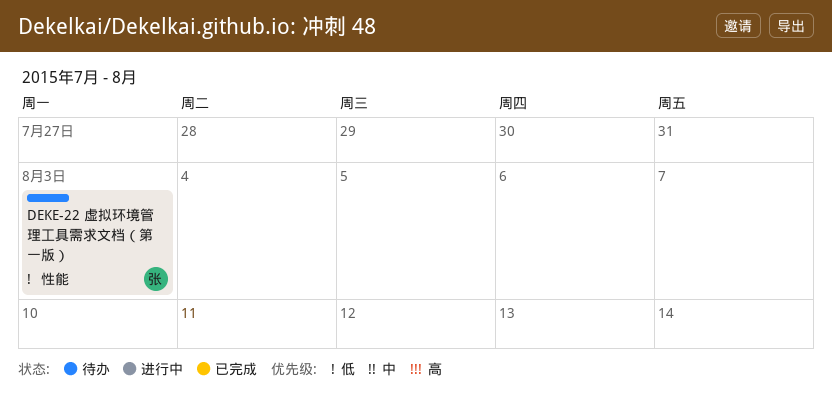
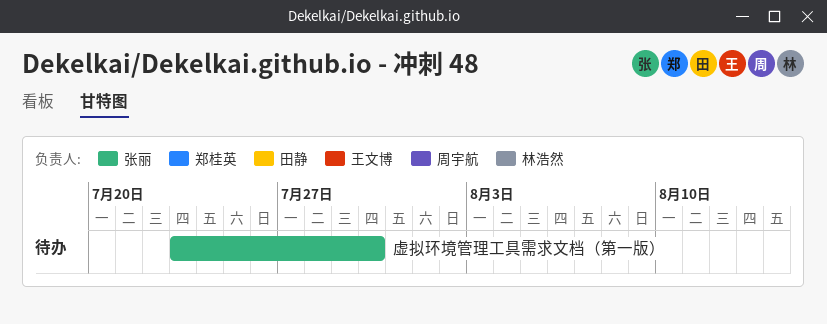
虚拟环境管理工具需求文档（第一版）, due: Aug 3 -> Jul 30

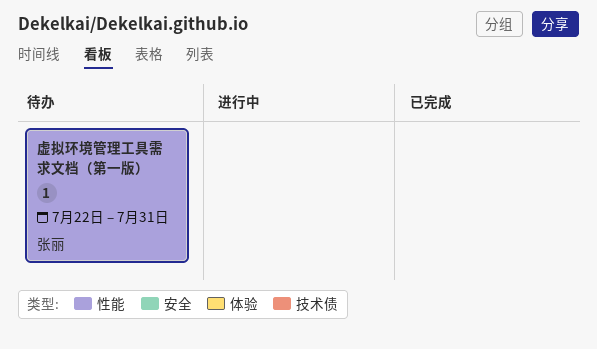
虚拟环境管理工具需求文档（第一版）, start: Jul 23 -> Jul 22
虚拟环境管理工具需求文档（第一版）, due: Jul 30 -> Jul 31

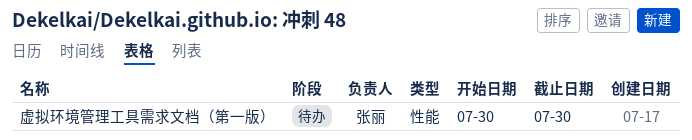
虚拟环境管理工具需求文档（第一版）, start: Jul 22 -> Jul 30
虚拟环境管理工具需求文档（第一版）, due: Jul 31 -> Jul 30

